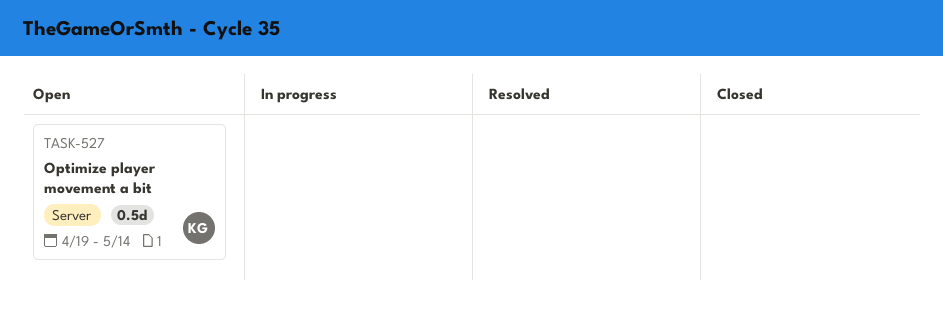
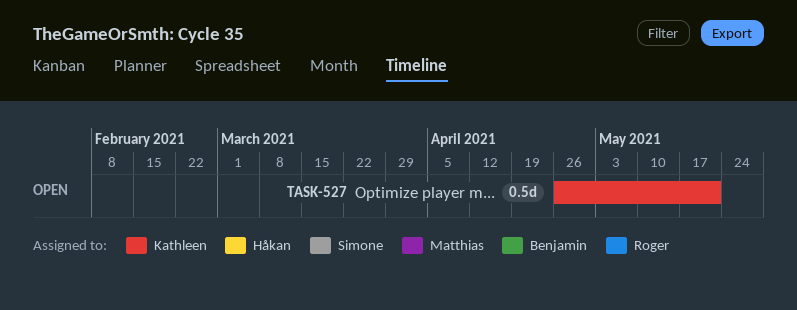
TASK-527, start: Apr 19 -> Apr 26
TASK-527, due: May 14 -> May 21

